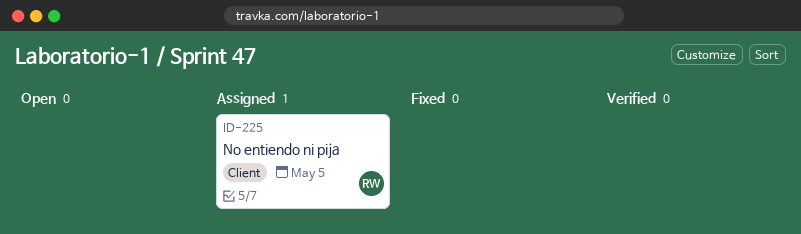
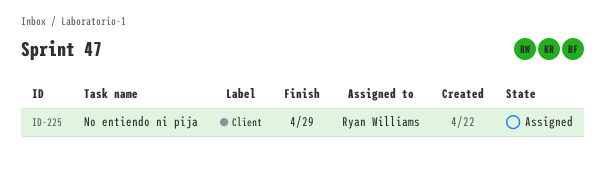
ID-225, due: May 5 -> Apr 29

